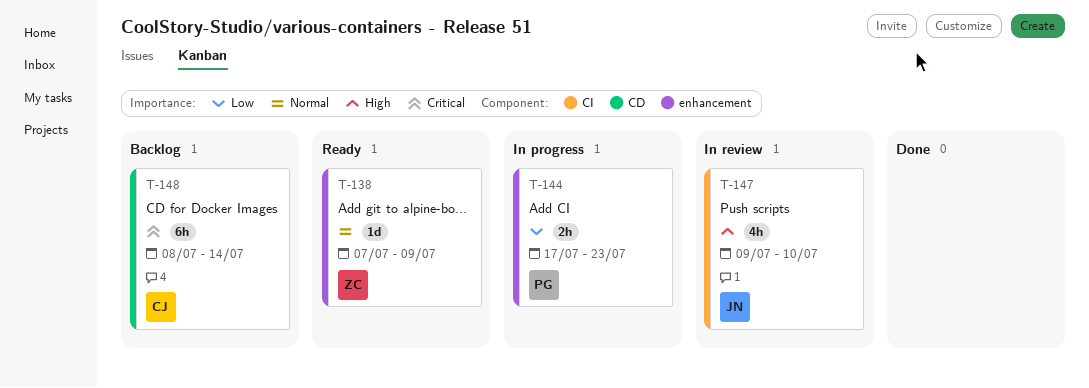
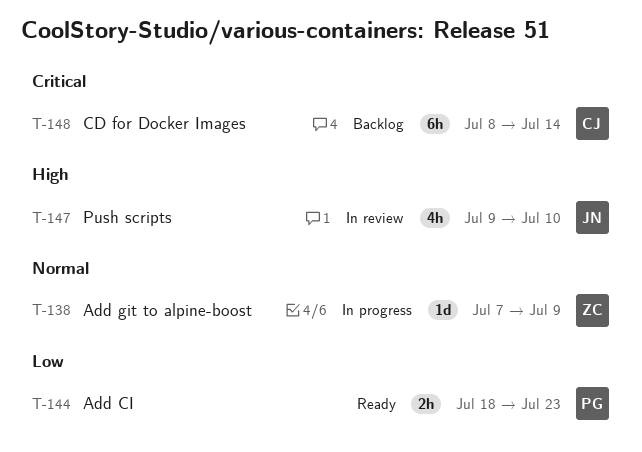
T-138, status: Ready -> In progress
T-144, status: In progress -> Ready
T-144, start: Jul 17 -> Jul 18

